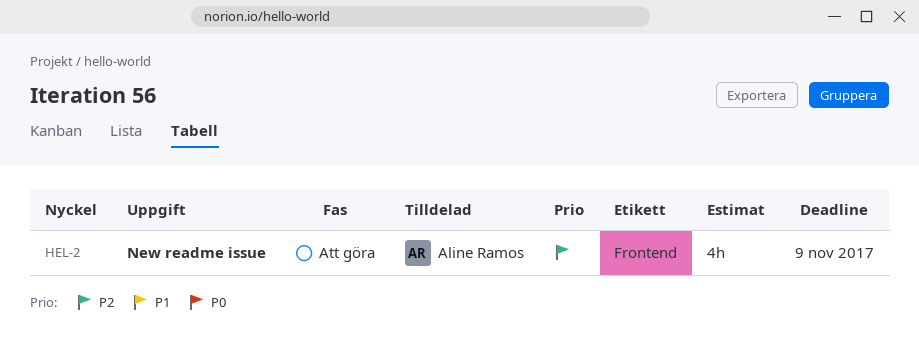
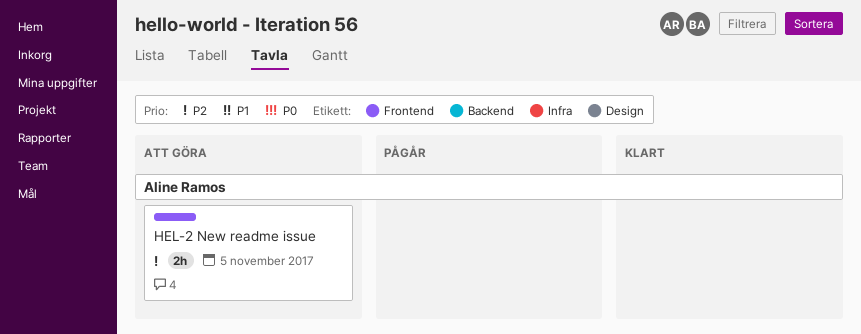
HEL-2, estimate: 4h -> 2h
HEL-2, due: Nov 9 -> Nov 5

